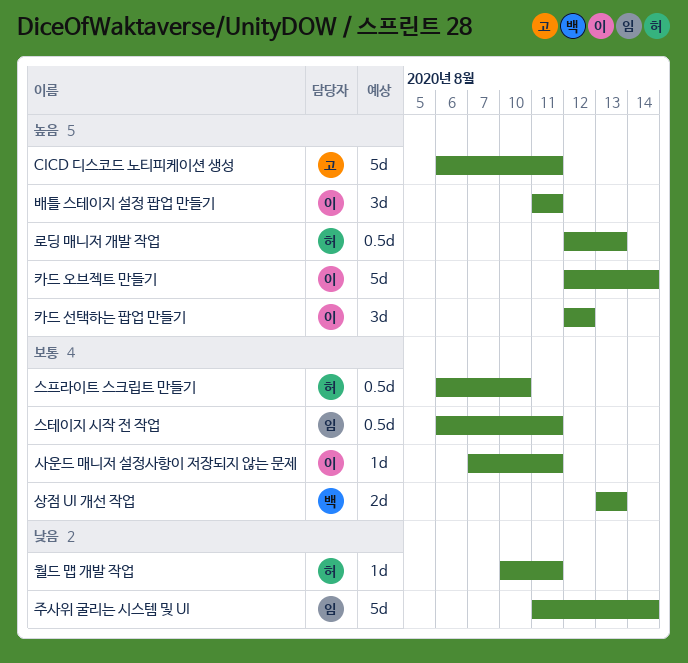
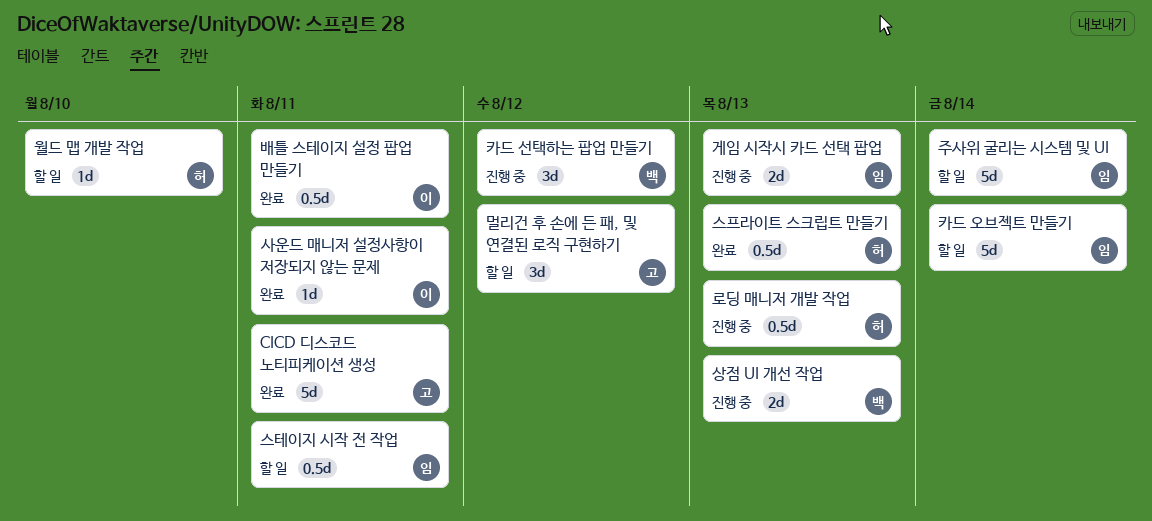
게임 시작시 카드 선택 팝업: none -> present
멀리건 후 손에 든 패, 및 연결된 로직 구현하기: none -> present
배틀 스테이지 설정 팝업 만들기, estimate: 3d -> 0.5d
스프라이트 스크립트 만들기, due: Aug 10 -> Aug 13
월드 맵 개발 작업, due: Aug 11 -> Aug 10
카드 선택하는 팝업 만들기, owner: 이 -> 백
카드 오브젝트 만들기, owner: 이 -> 임

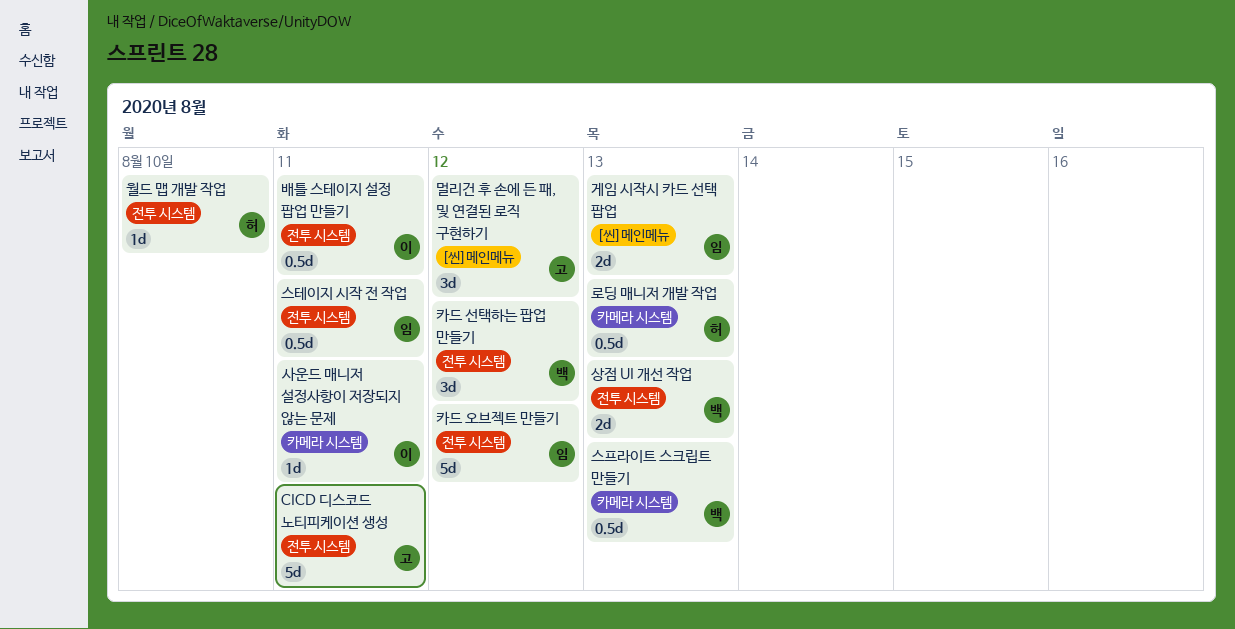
스프라이트 스크립트 만들기, owner: 허 -> 백
주사위 굴리는 시스템 및 UI: present -> none
카드 오브젝트 만들기, due: Aug 14 -> Aug 12

